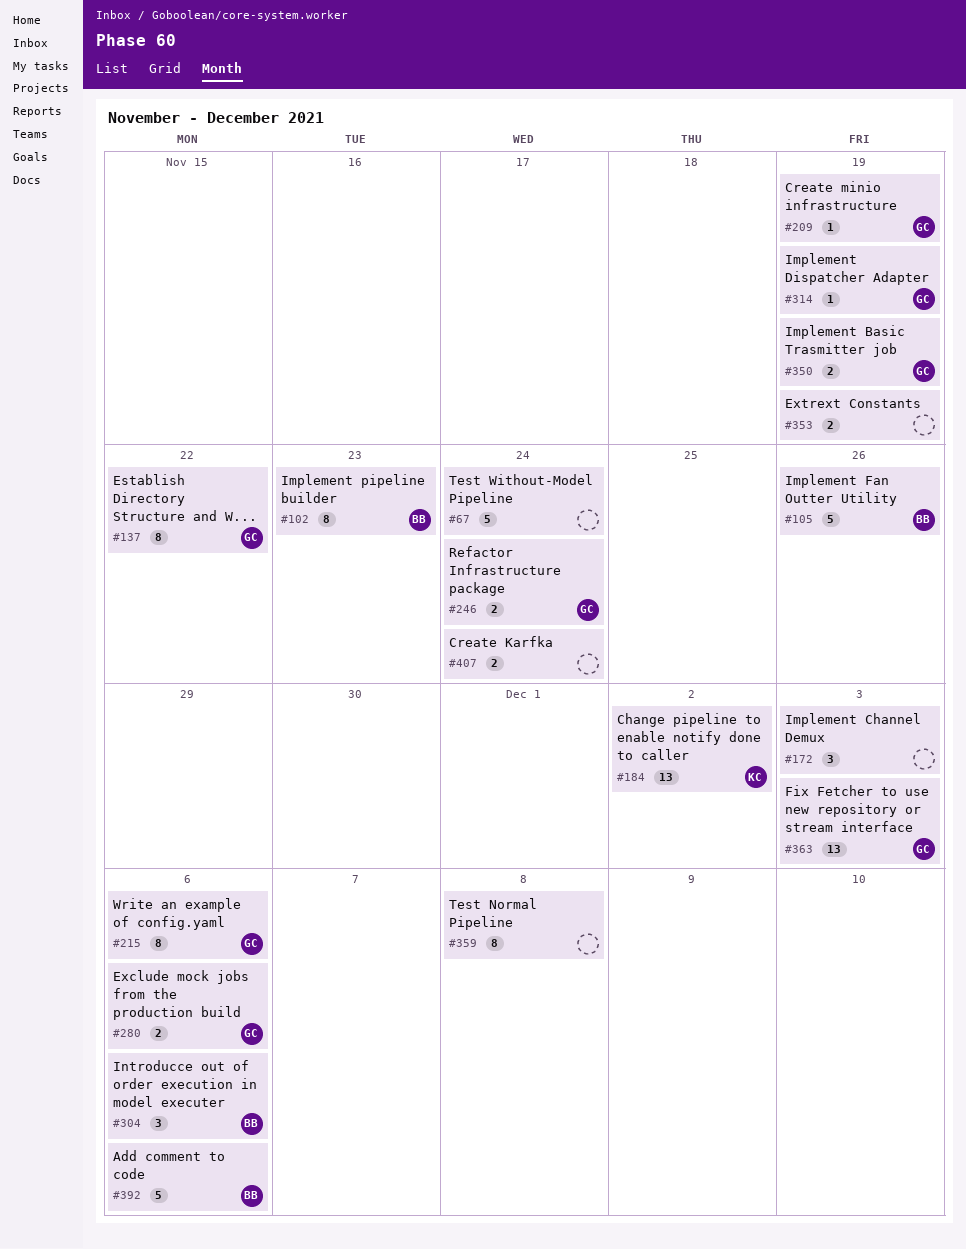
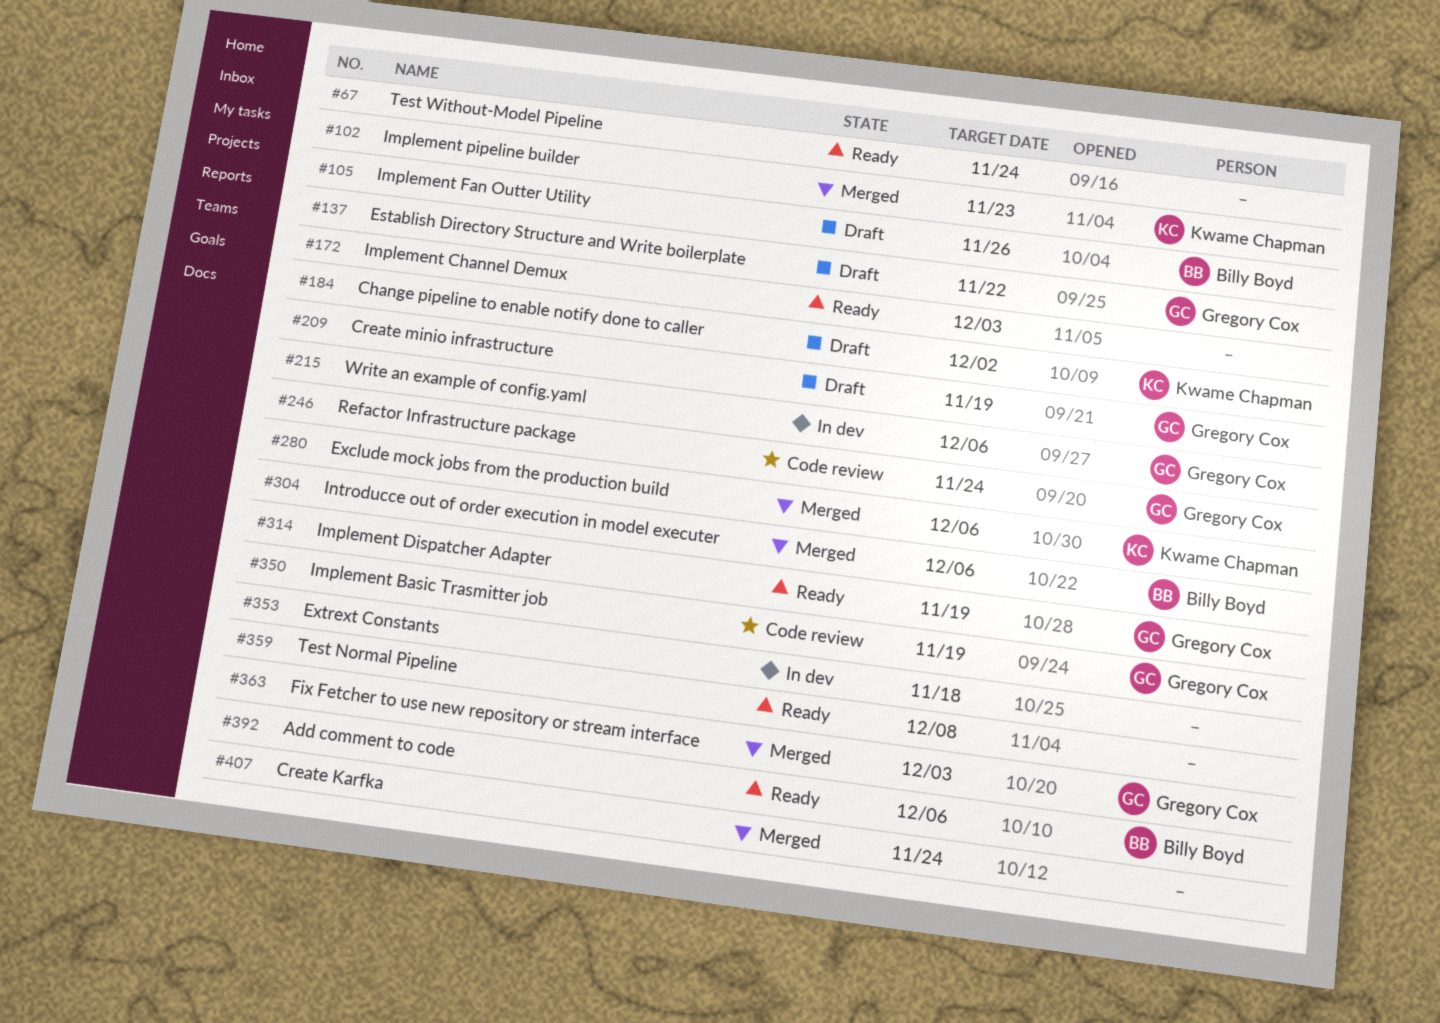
#102, owner: Billy Boyd -> Kwame Chapman
#280, owner: Gregory Cox -> Kwame Chapman
#353, due: Nov 19 -> Nov 18

